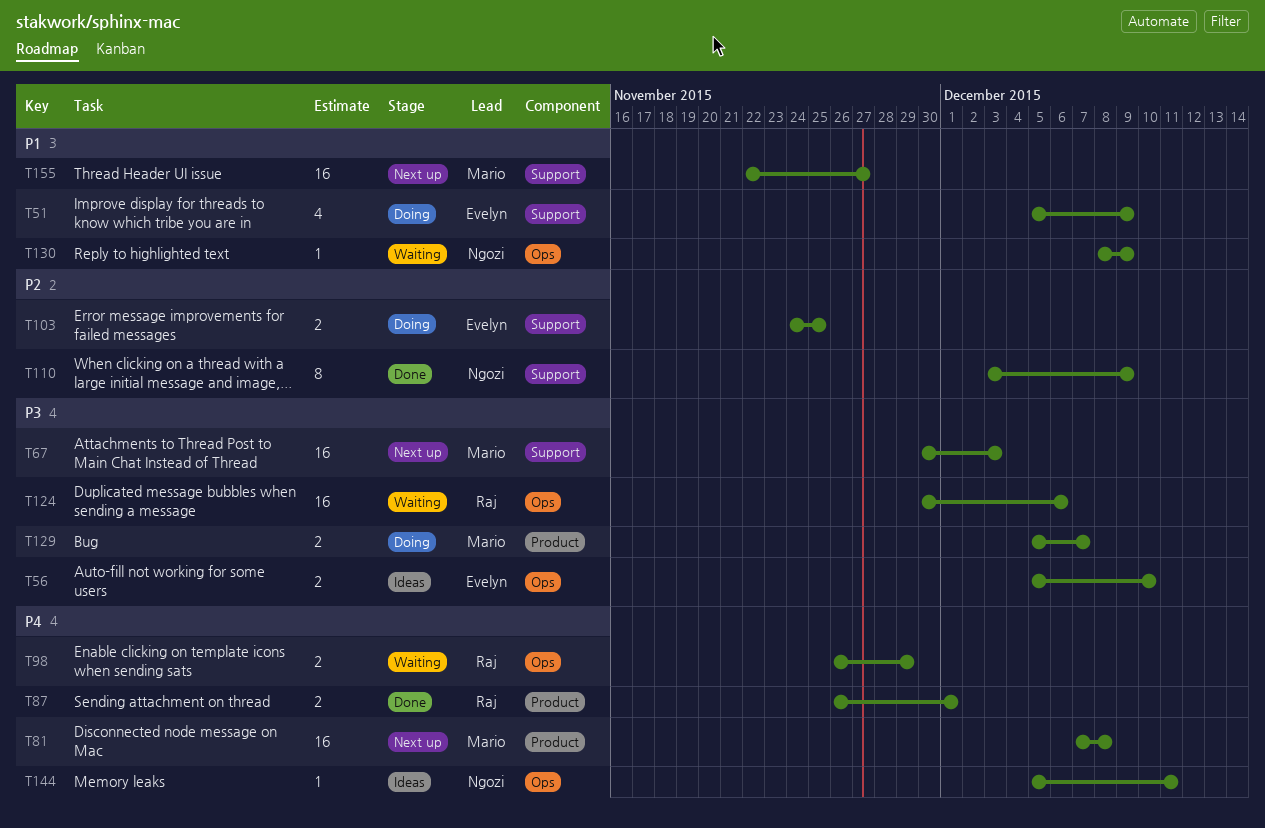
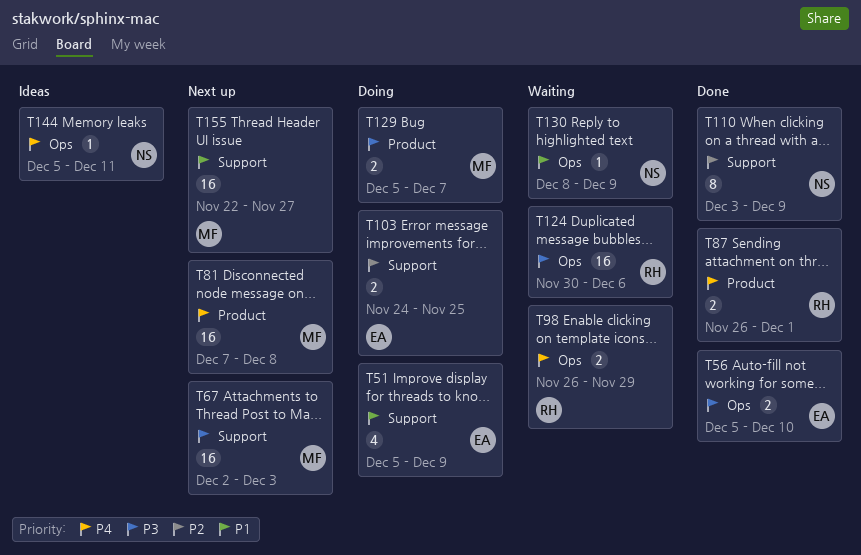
T56, status: Ideas -> Done
T67, start: Nov 30 -> Dec 2

